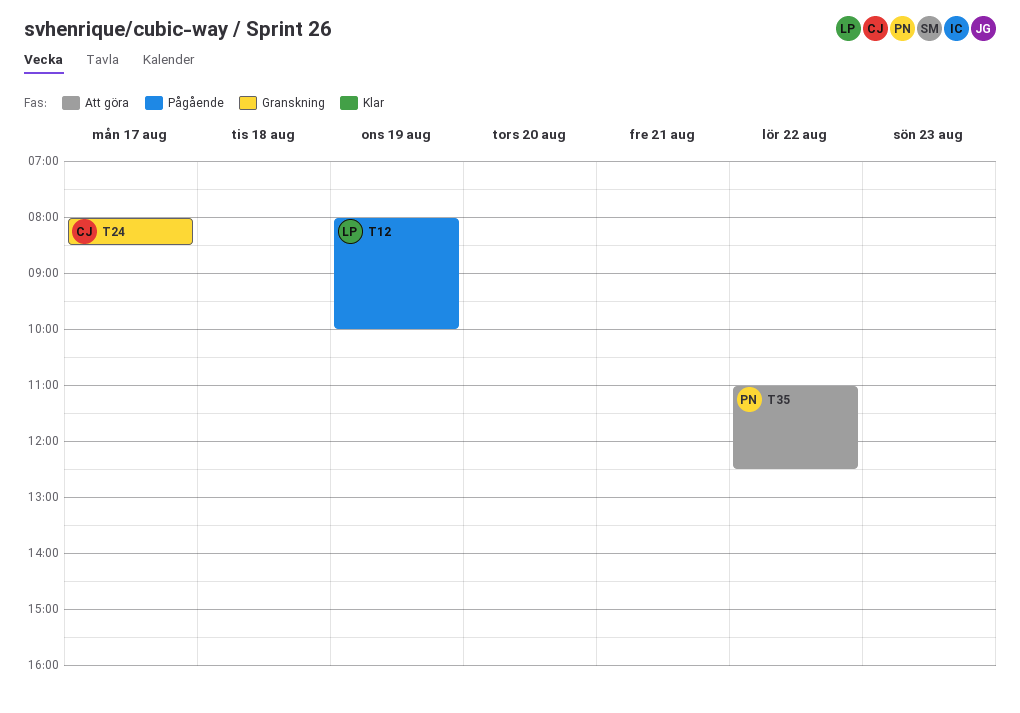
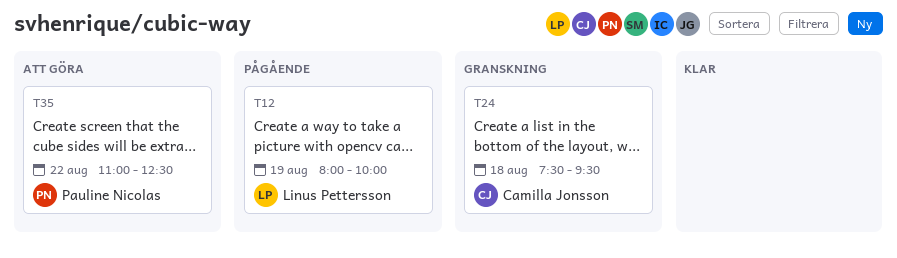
T24, day: Aug 17 -> Aug 18
T24, begins: 08:00 -> 07:30
T24, ends: 08:30 -> 09:30

